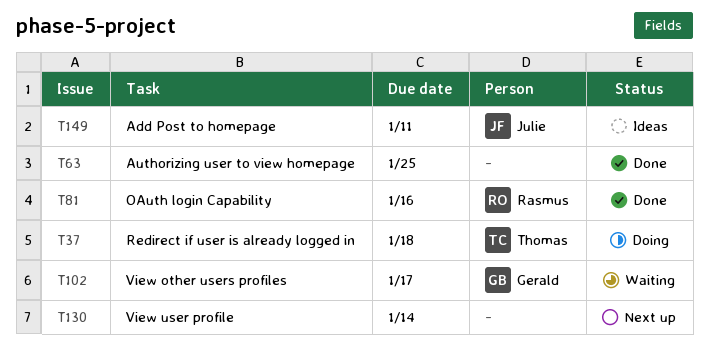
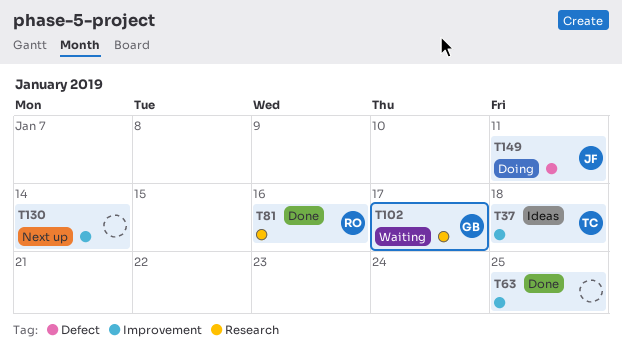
T37, status: Doing -> Ideas
T149, status: Ideas -> Doing

